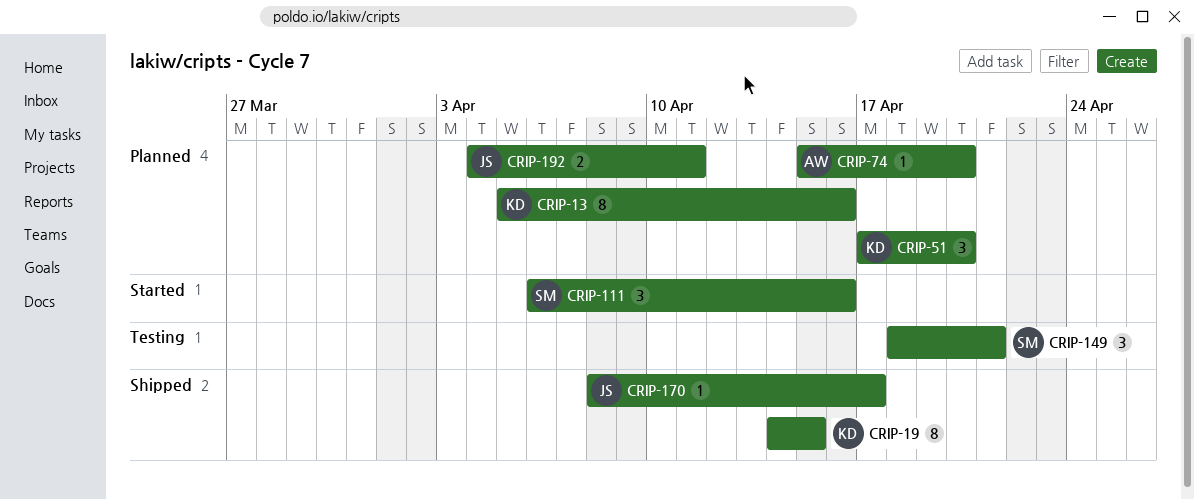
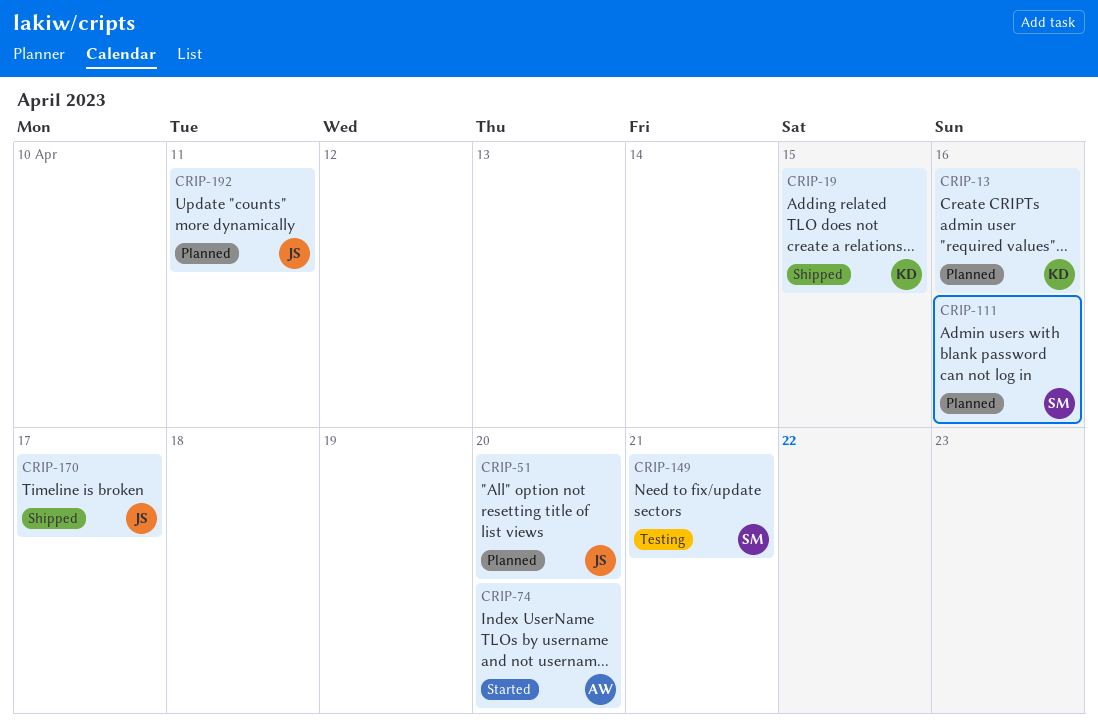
CRIP-51, owner: KD -> JS
CRIP-74, status: Planned -> Started
CRIP-111, status: Started -> Planned

